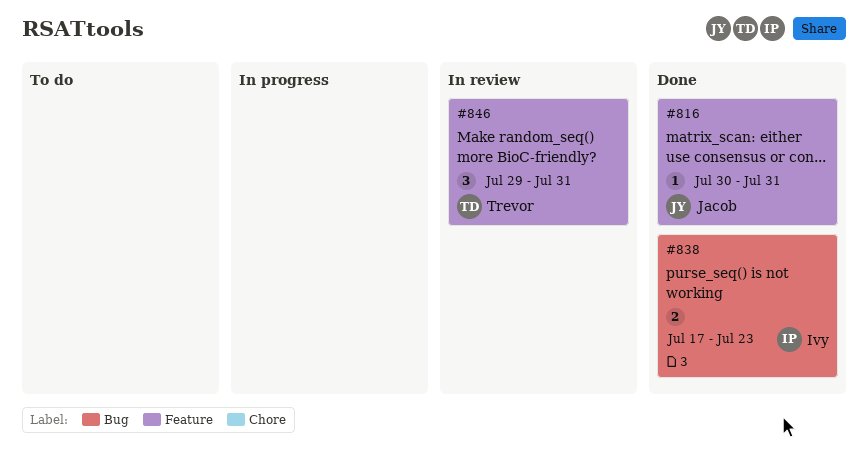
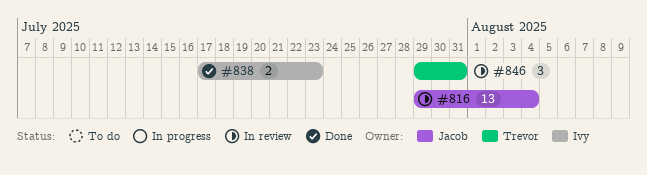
#816, status: Done -> In review
#816, estimate: 1 -> 13
#816, start: Jul 30 -> Jul 29
#816, due: Jul 31 -> Aug 4

